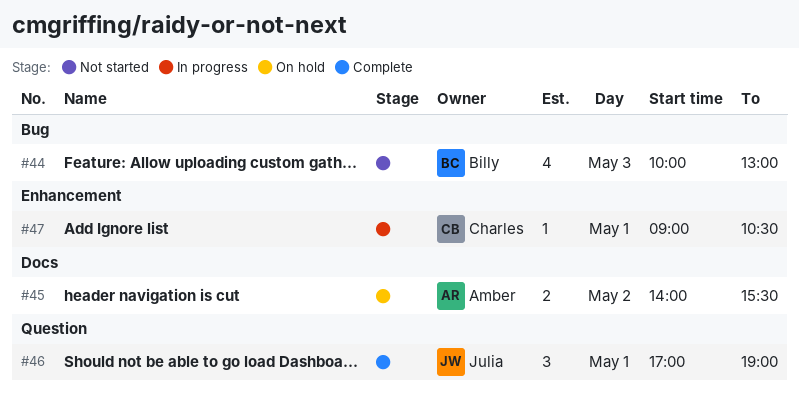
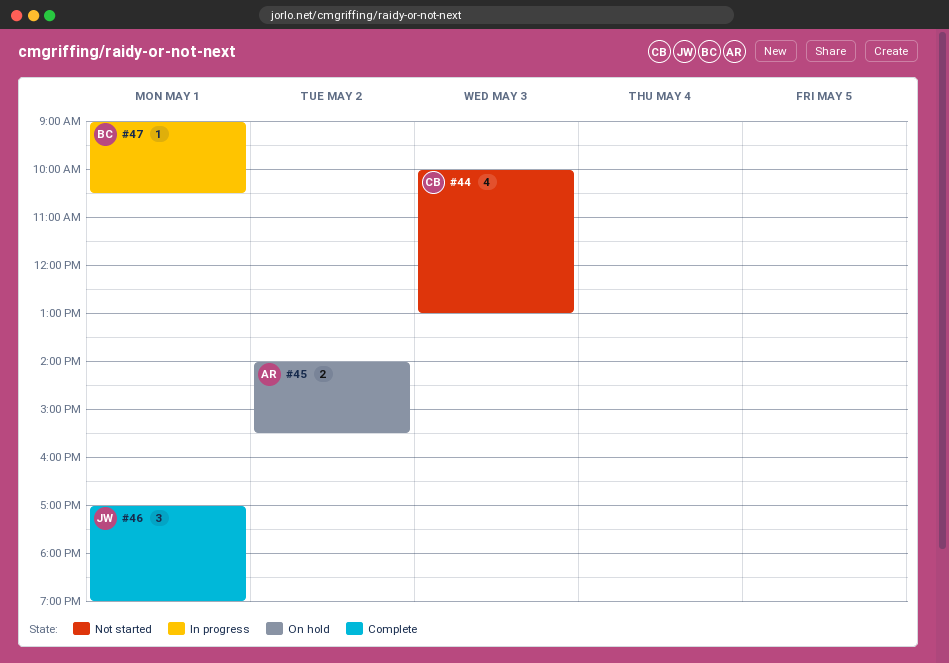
#44, owner: Billy -> Charles
#47, owner: Charles -> Billy

